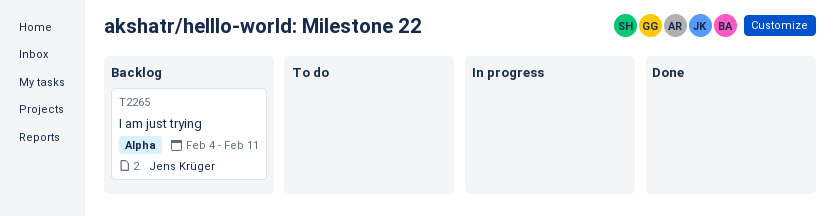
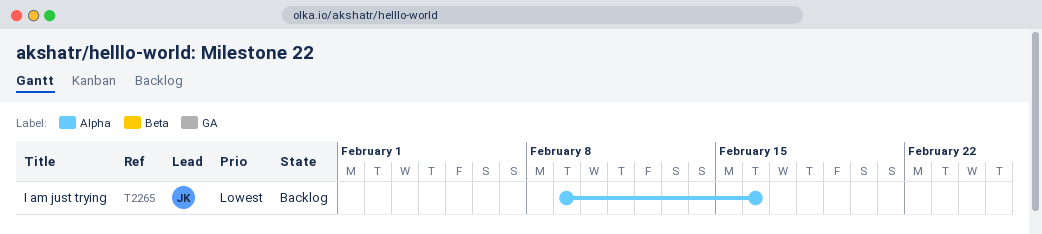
T2265, start: Feb 4 -> Feb 9
T2265, due: Feb 11 -> Feb 16

